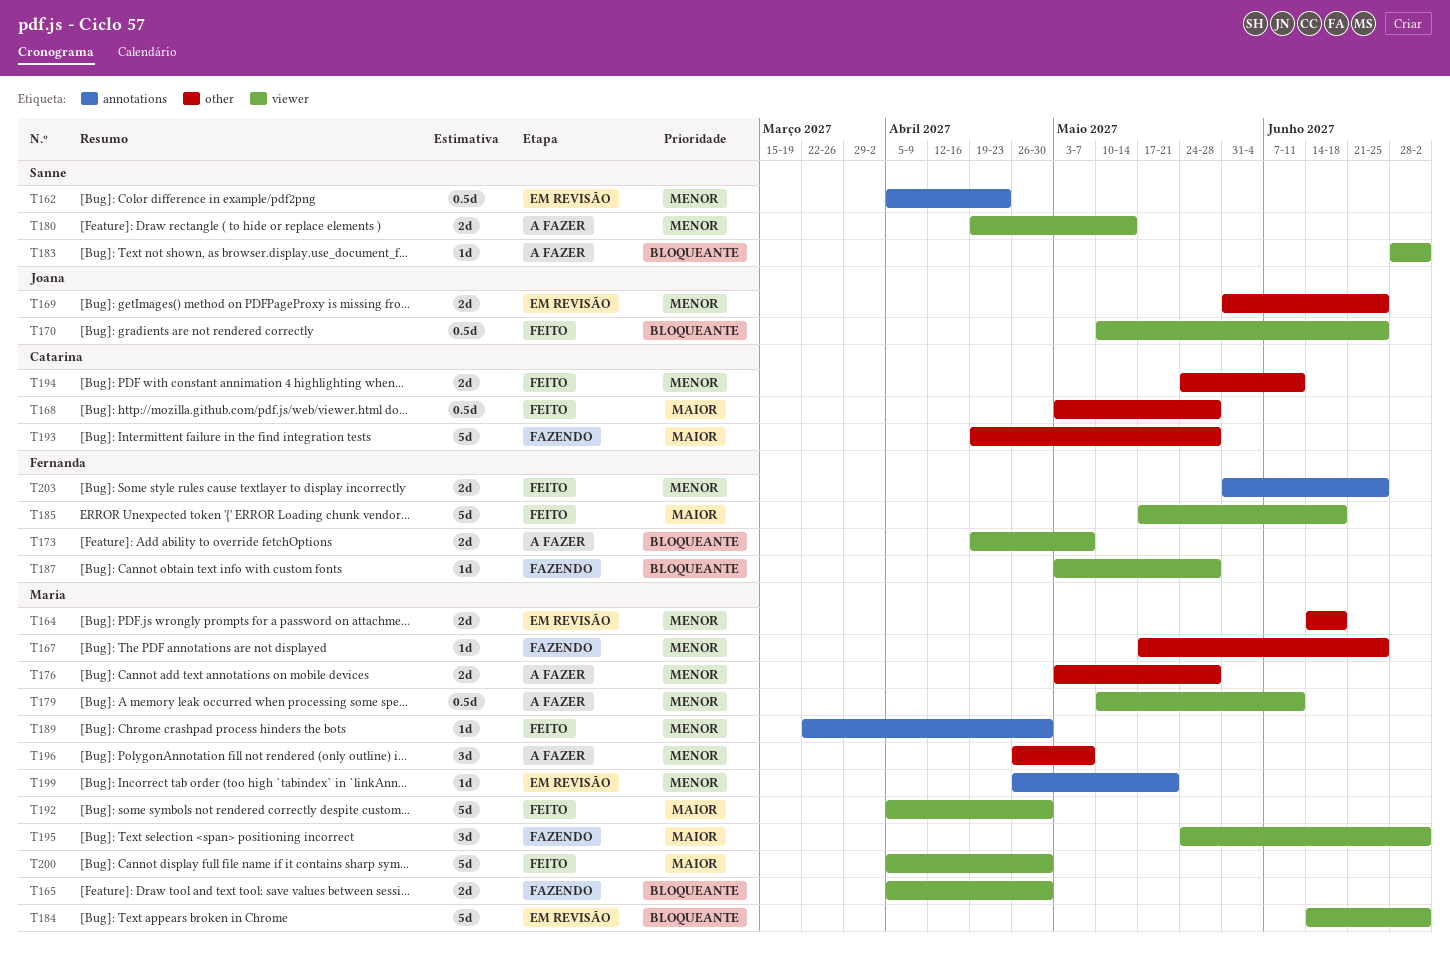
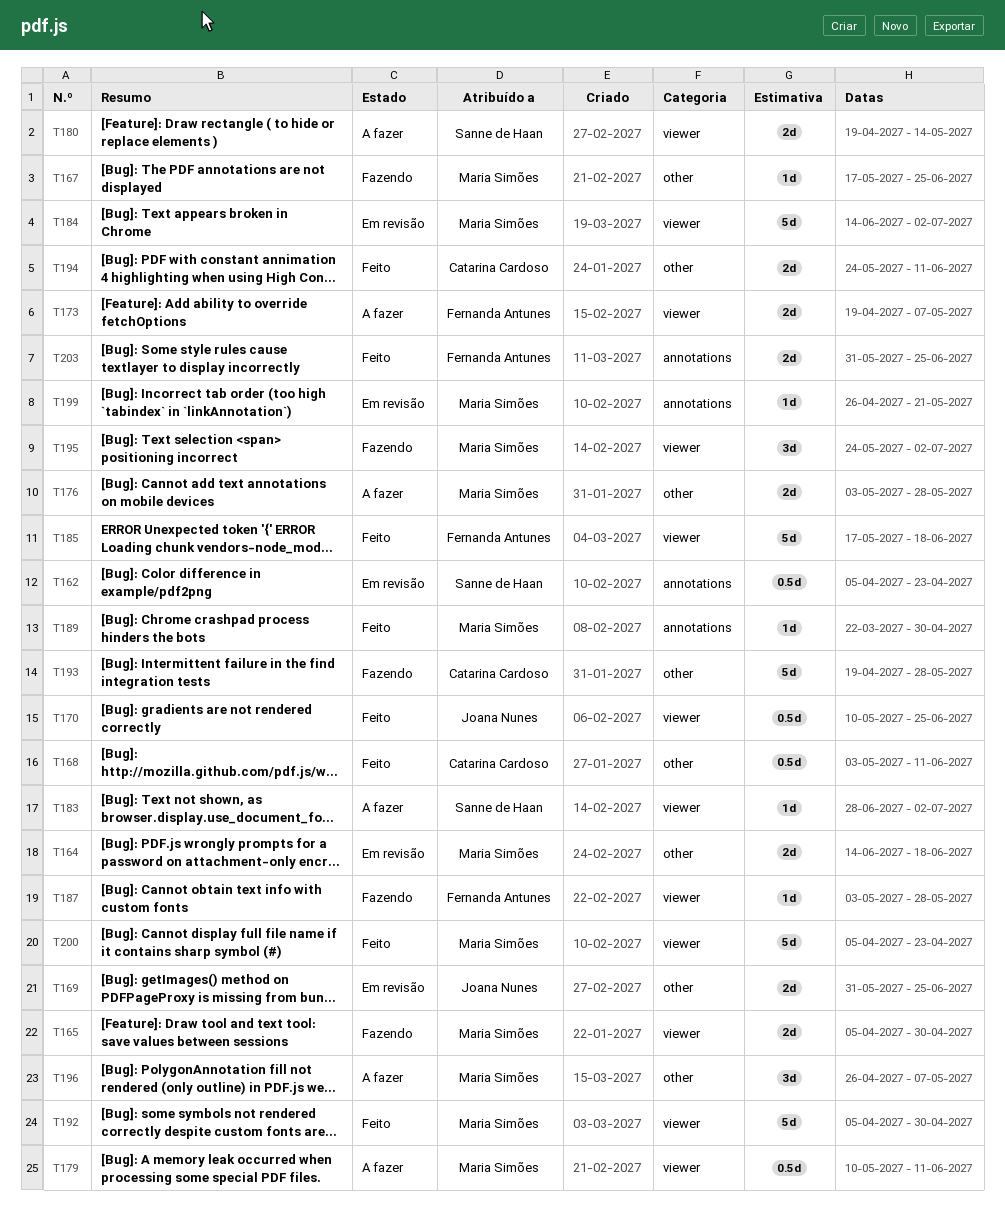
T168, due: May 28 -> Jun 11
T200, due: Apr 30 -> Apr 23

